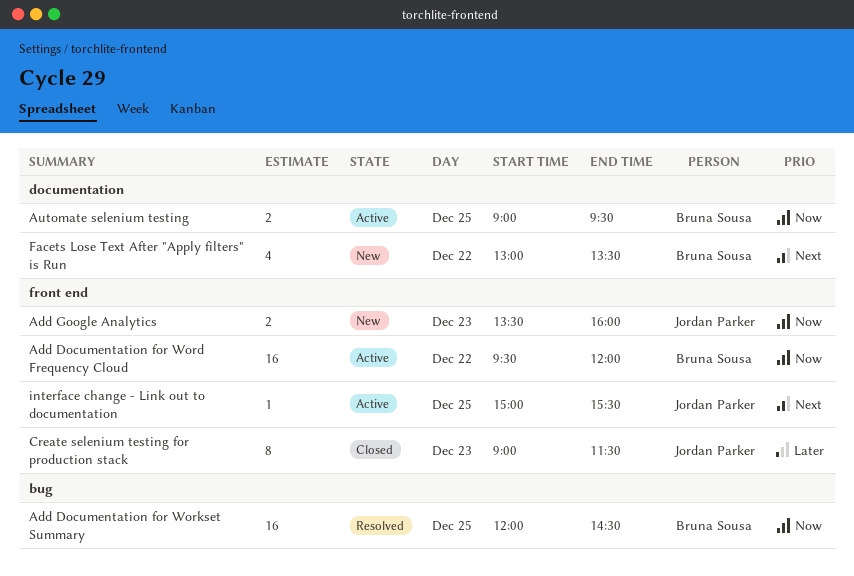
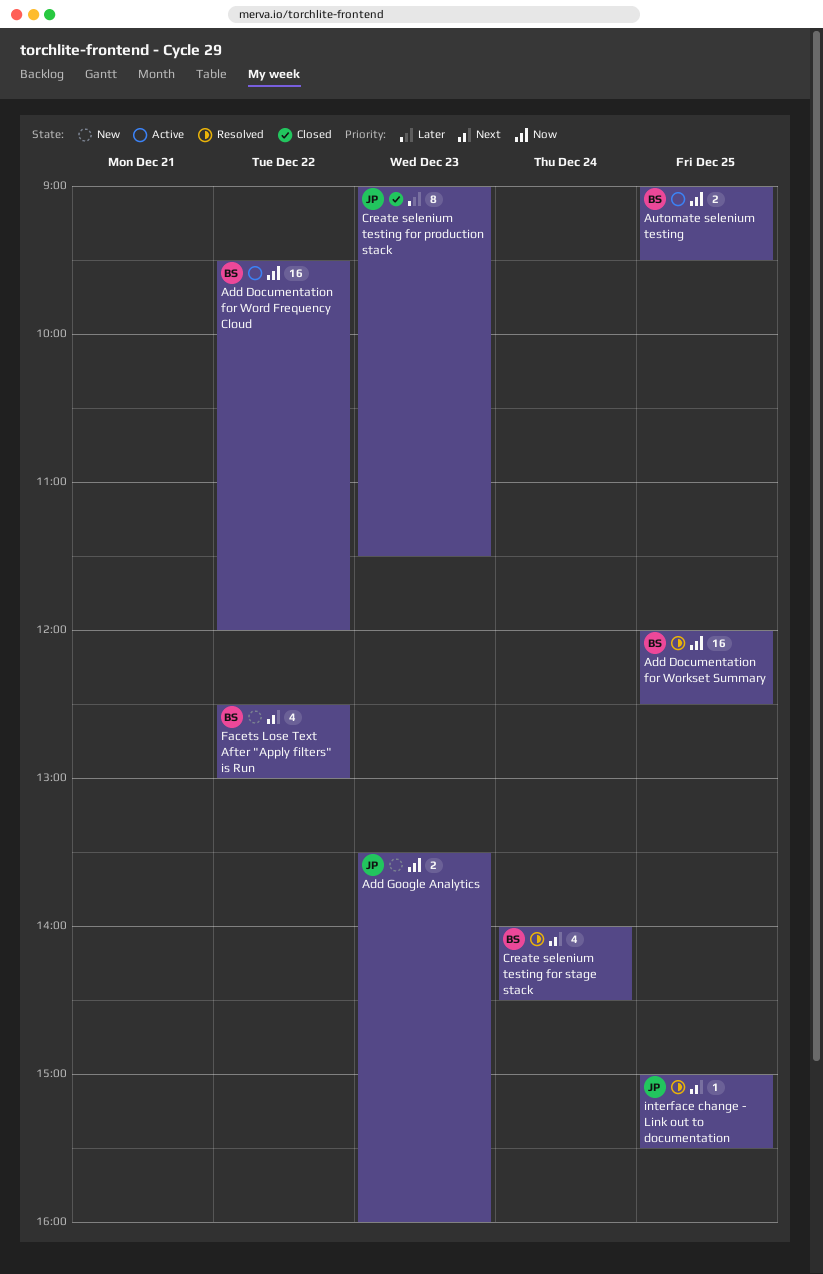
Add Documentation for Workset Summary, ends: 14:30 -> 12:30
Create selenium testing for stage stack: none -> present
Facets Lose Text After "Apply filters" is Run, begins: 13:00 -> 12:30
Facets Lose Text After "Apply filters" is Run, ends: 13:30 -> 13:00
interface change - Link out to documentation, status: Active -> Resolved

